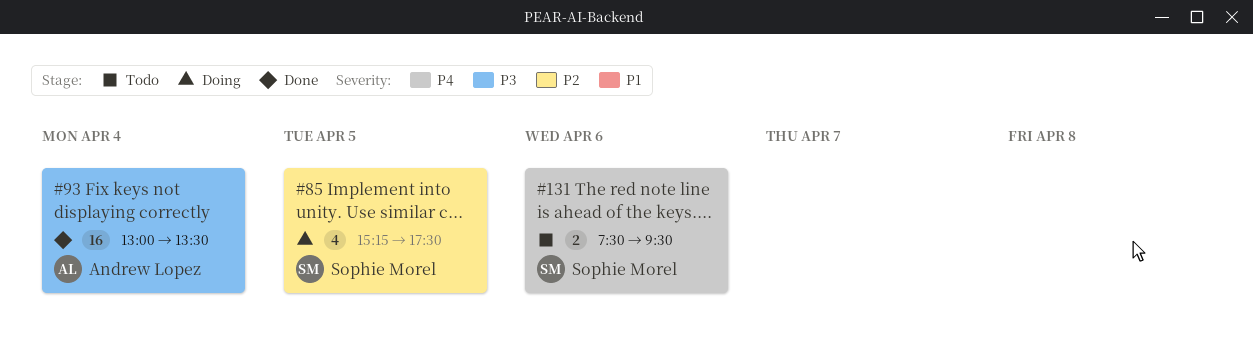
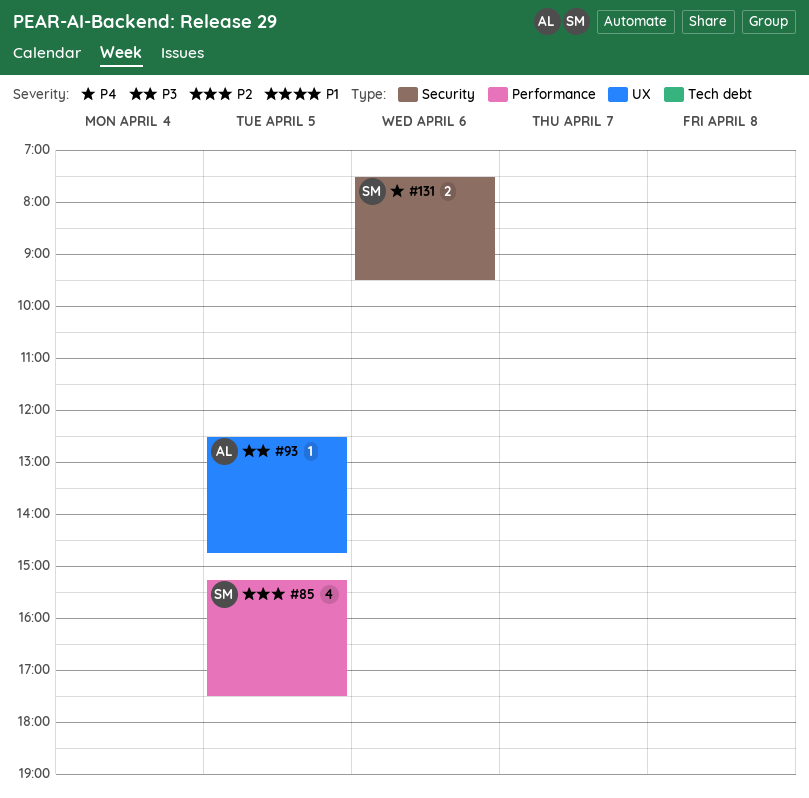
#93, estimate: 16 -> 1
#93, day: Apr 4 -> Apr 5
#93, begins: 13:00 -> 12:30
#93, ends: 13:30 -> 14:45

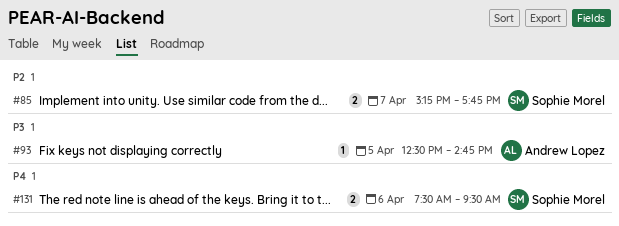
#85, estimate: 4 -> 2
#85, day: Apr 5 -> Apr 7
#85, ends: 17:30 -> 17:45

